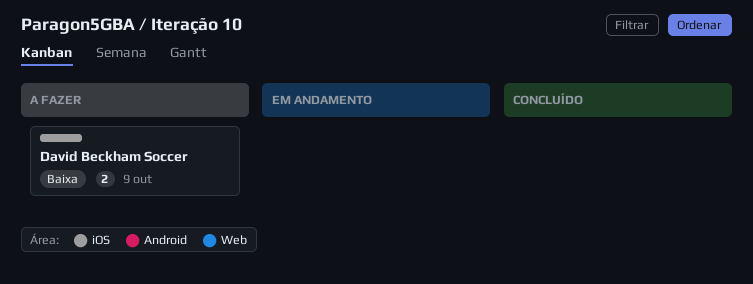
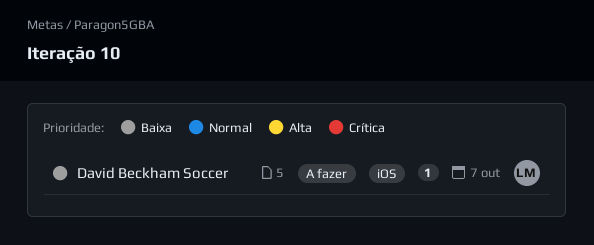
David Beckham Soccer, estimate: 2 -> 1
David Beckham Soccer, due: Oct 9 -> Oct 7

